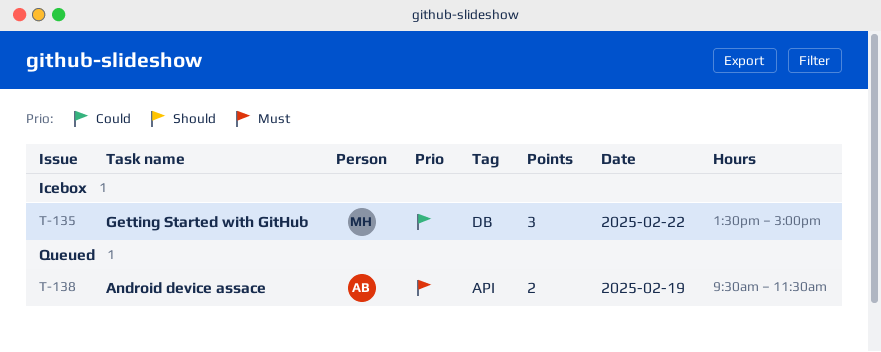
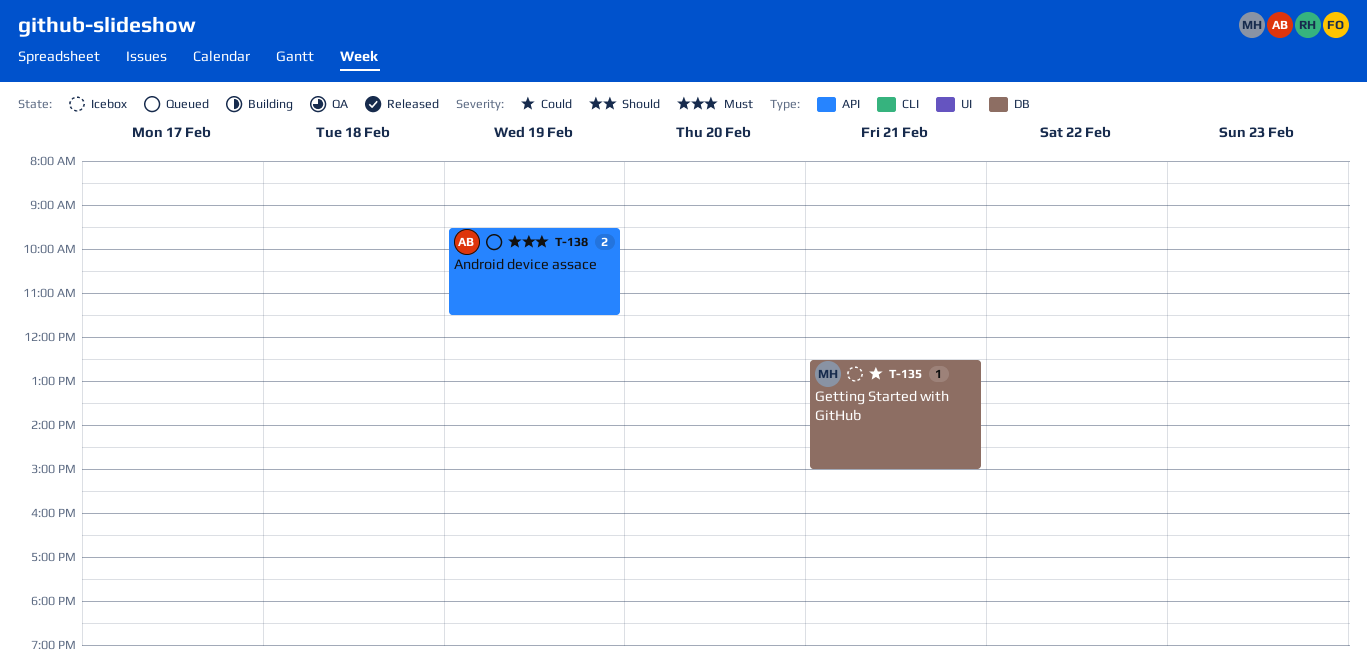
T-135, estimate: 3 -> 1
T-135, day: Feb 22 -> Feb 21
T-135, begins: 13:30 -> 12:30

